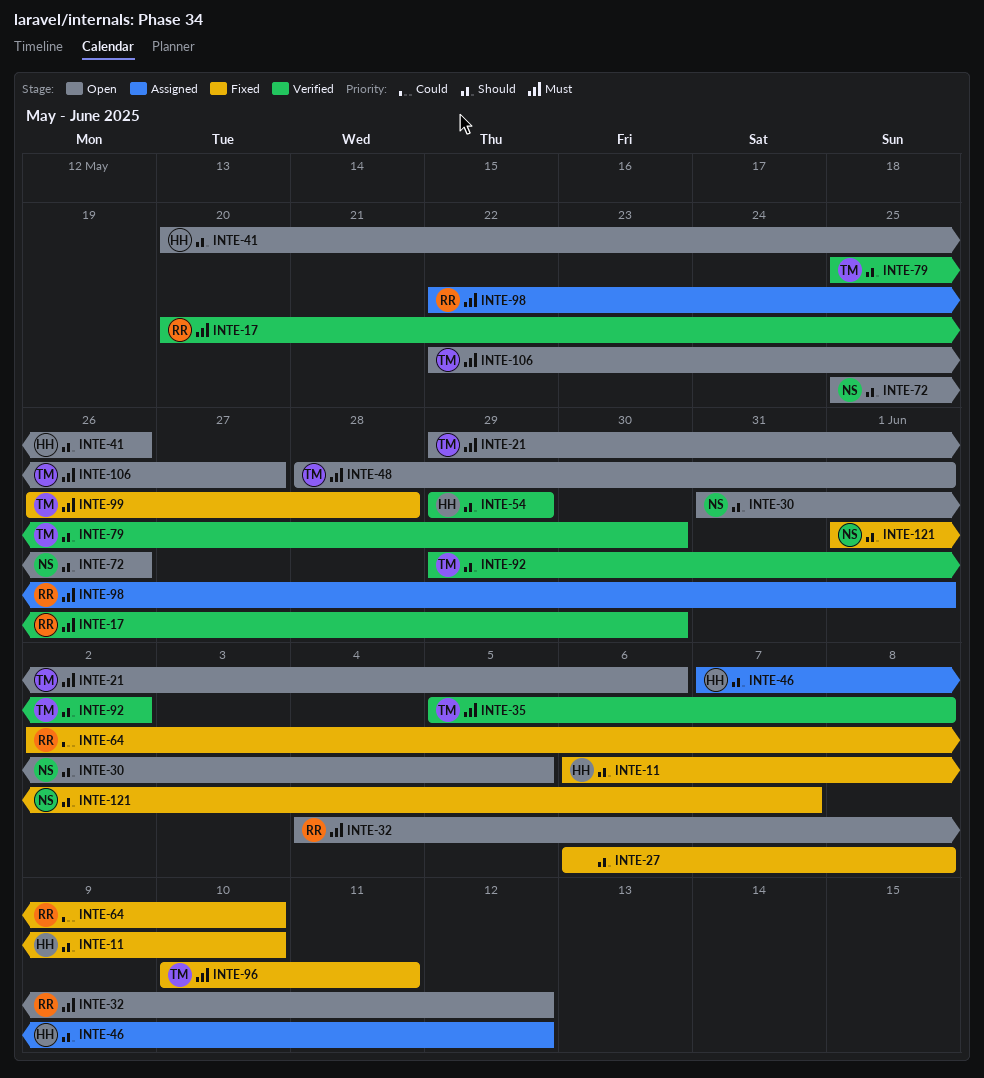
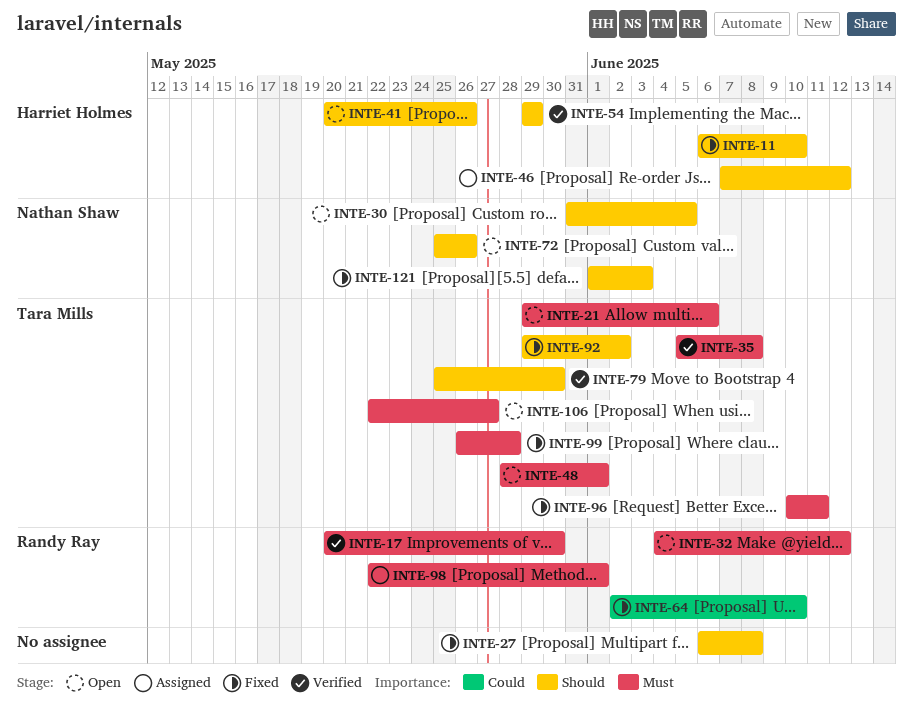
INTE-92, status: Verified -> Fixed
INTE-121, due: Jun 7 -> Jun 3

